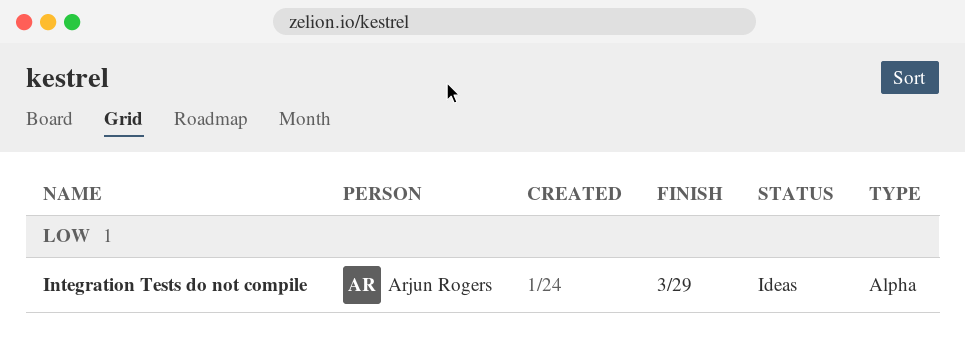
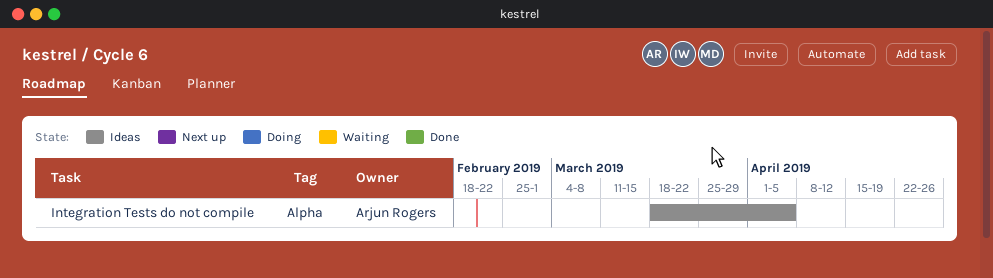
Integration Tests do not compile, due: Mar 29 -> Apr 5

